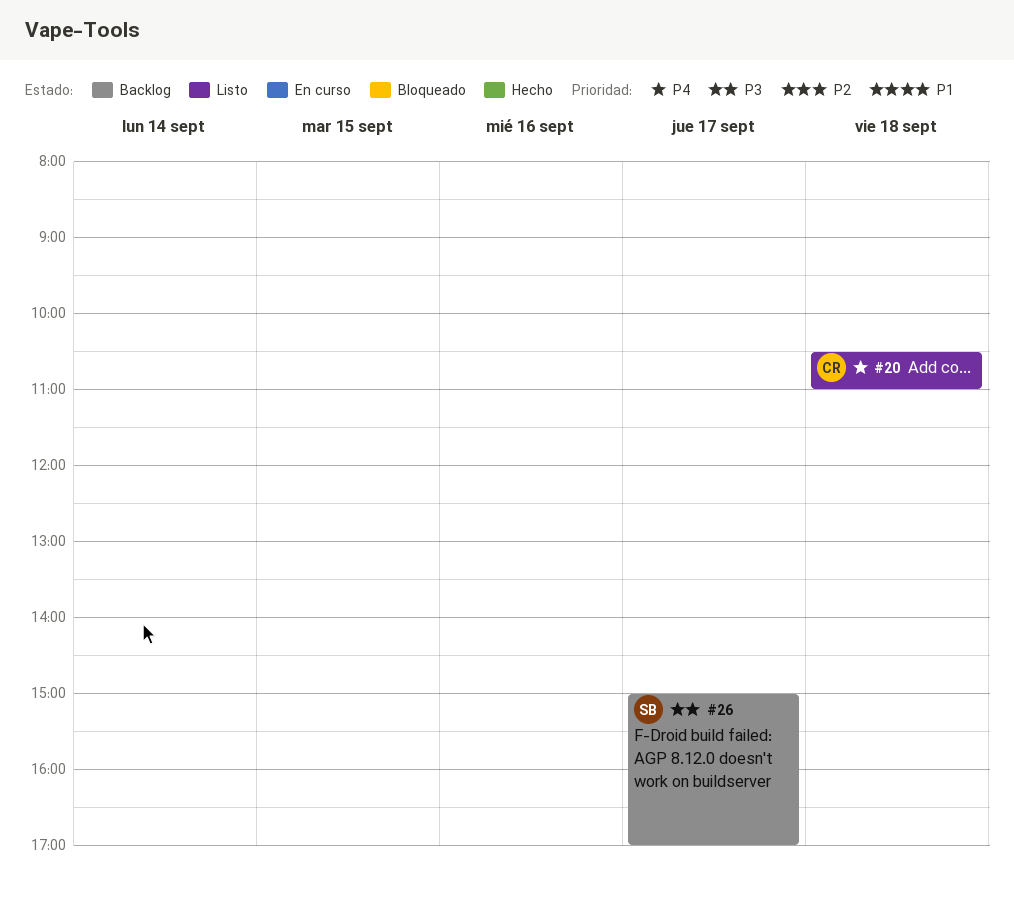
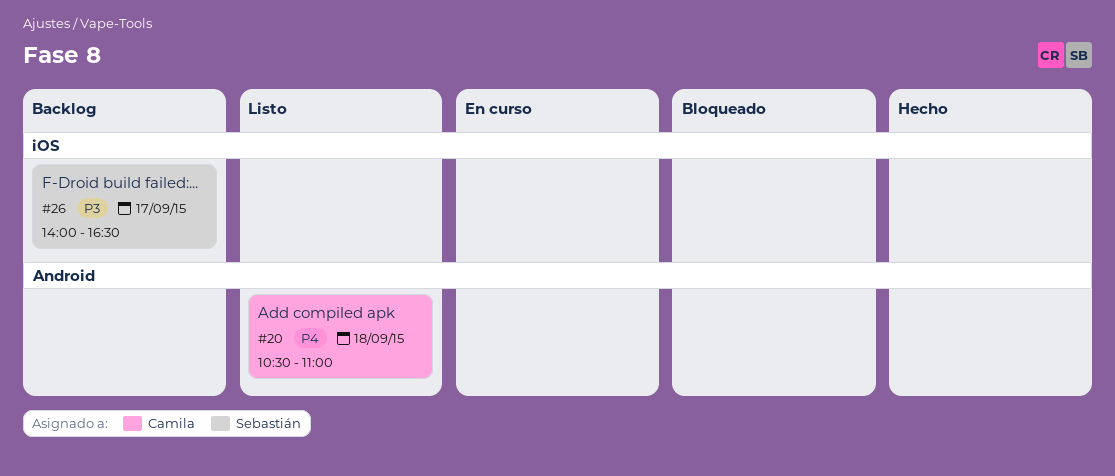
#26, begins: 15:00 -> 14:00
#26, ends: 17:00 -> 16:30

